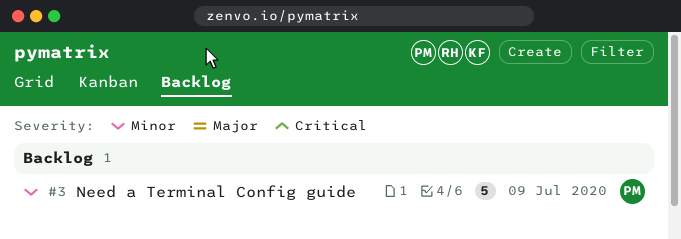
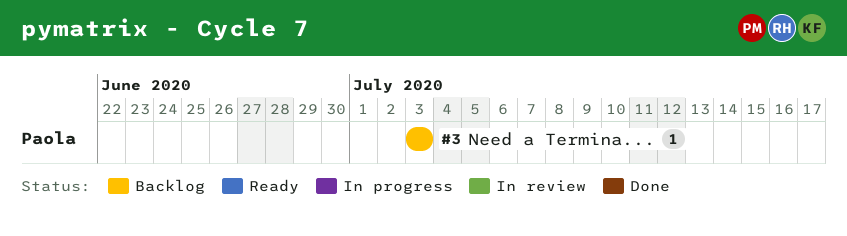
#3, estimate: 5 -> 1
#3, due: Jul 9 -> Jul 3

